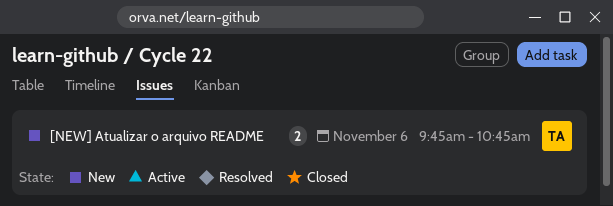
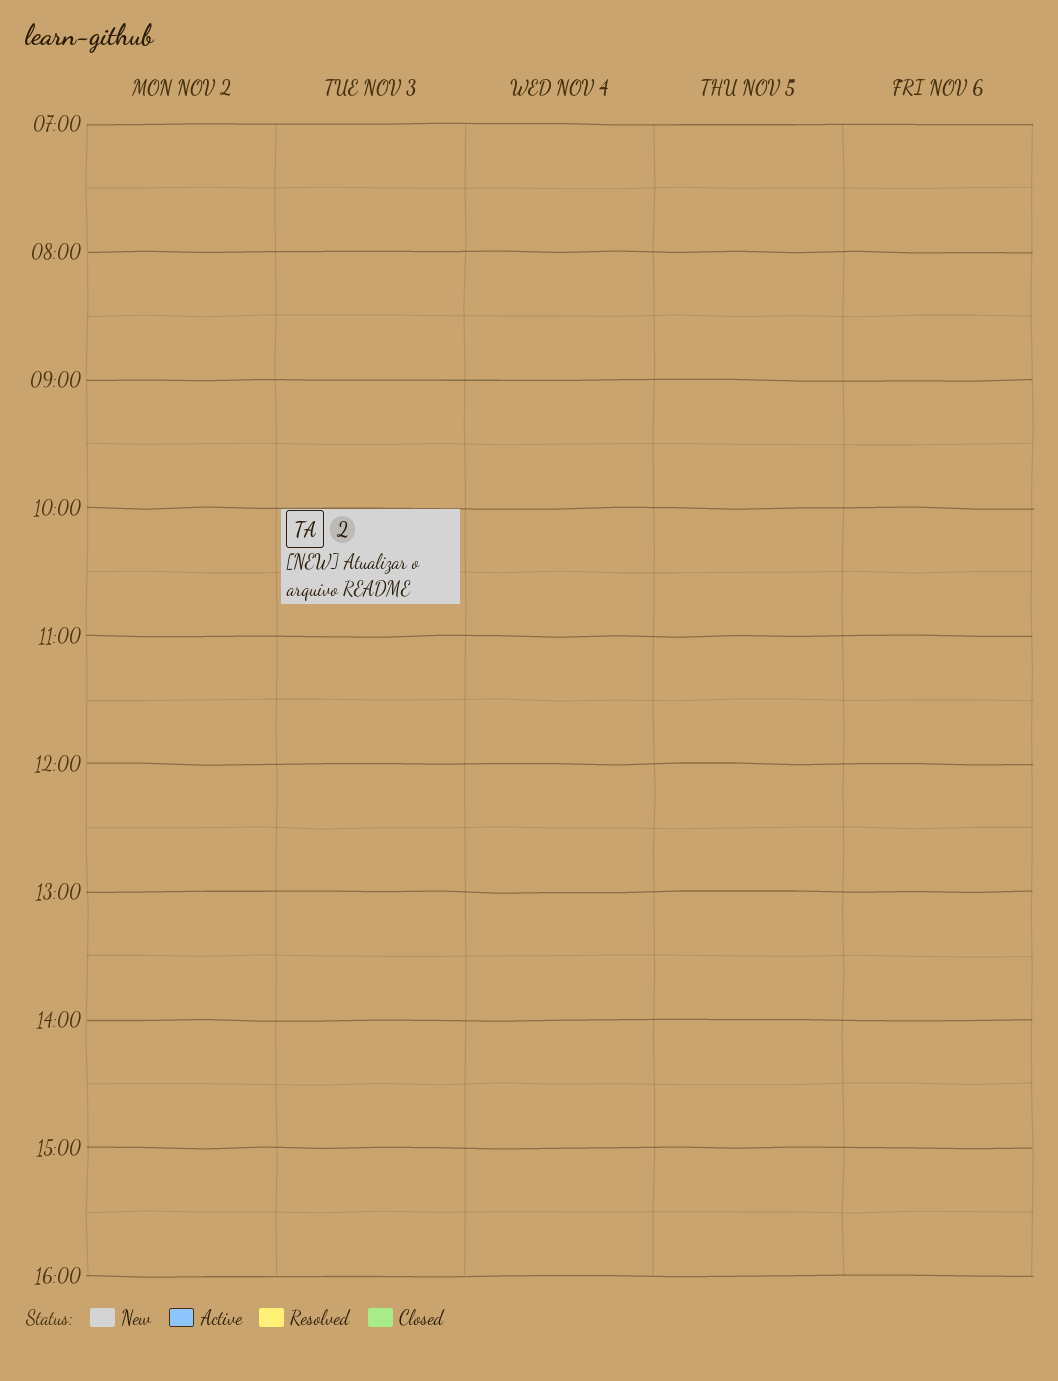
[NEW] Atualizar o arquivo README, day: Nov 6 -> Nov 3
[NEW] Atualizar o arquivo README, begins: 09:45 -> 10:00

